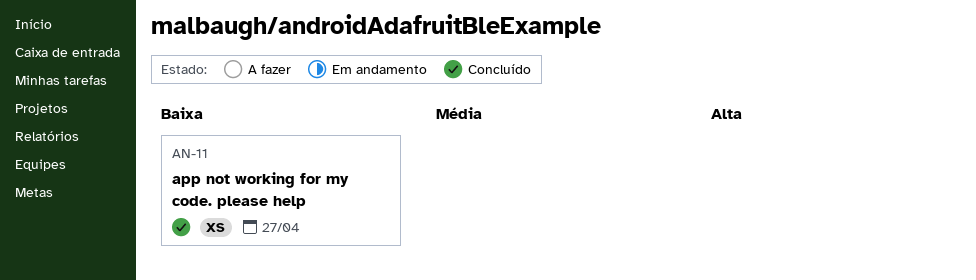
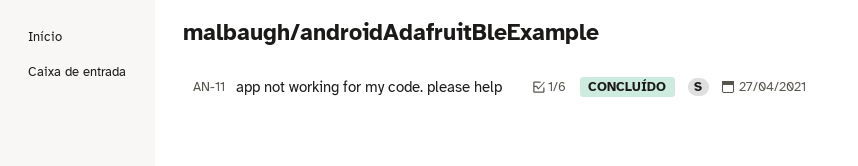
AN-11, estimate: XS -> S

